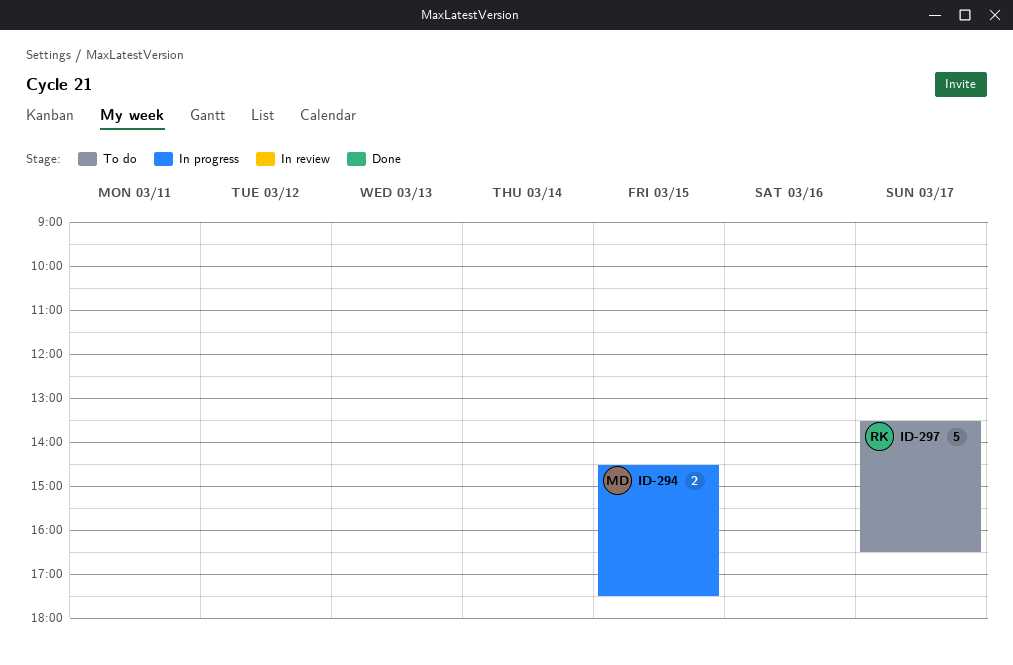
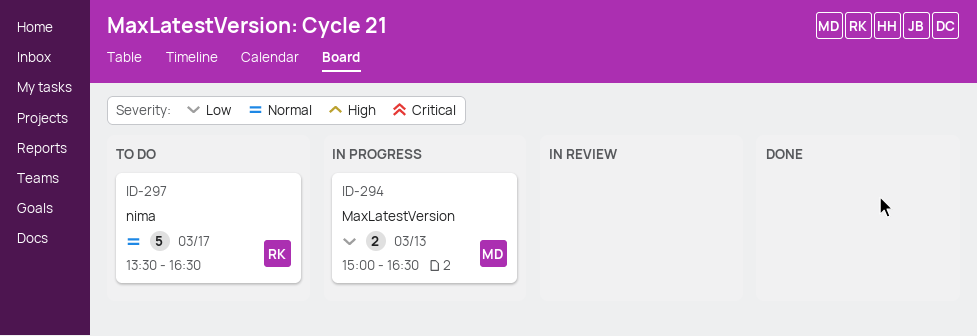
ID-294, day: Mar 15 -> Mar 13
ID-294, begins: 14:30 -> 15:00
ID-294, ends: 17:30 -> 16:30

